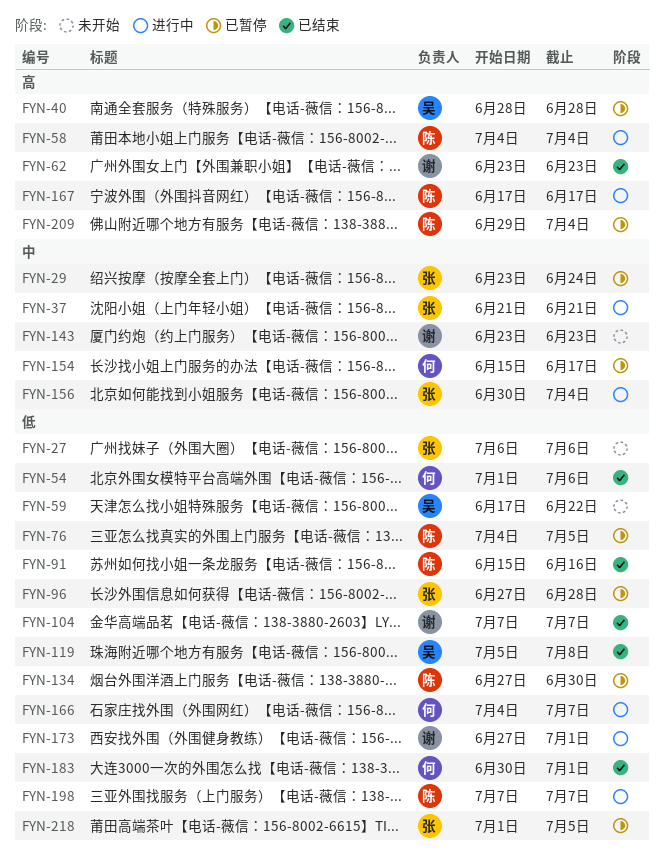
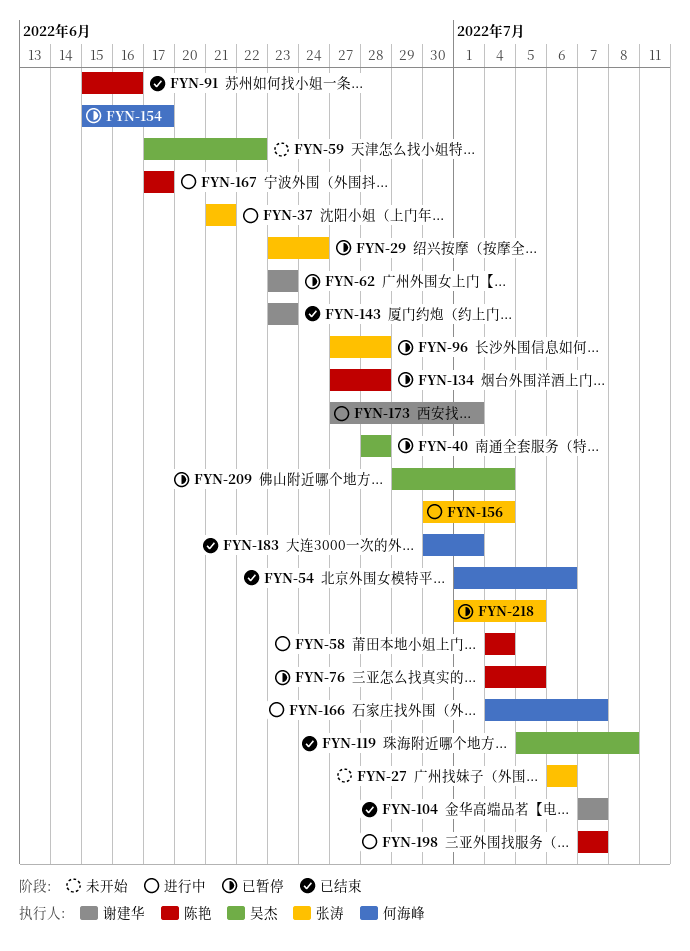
FYN-62, status: 已结束 -> 已暂停
FYN-134, due: Jun 30 -> Jun 28
FYN-143, status: 未开始 -> 已结束
FYN-209, owner: 陈艳 -> 吴杰

